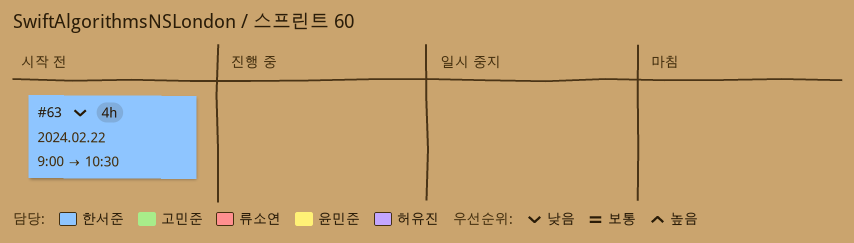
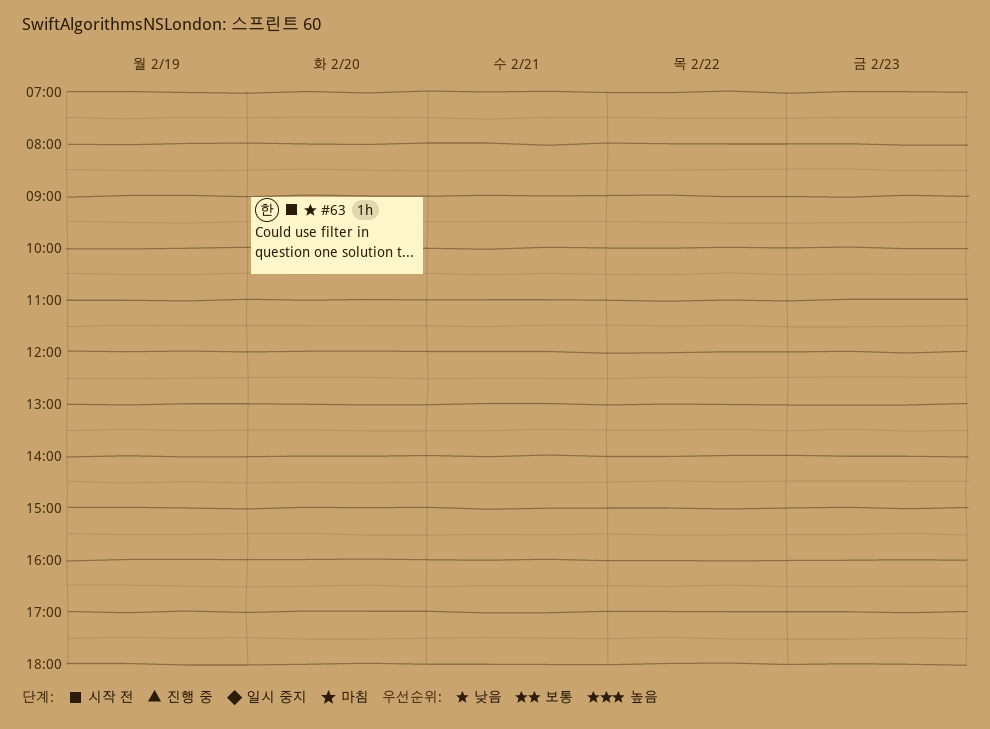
#63, estimate: 4h -> 1h
#63, day: Feb 22 -> Feb 20

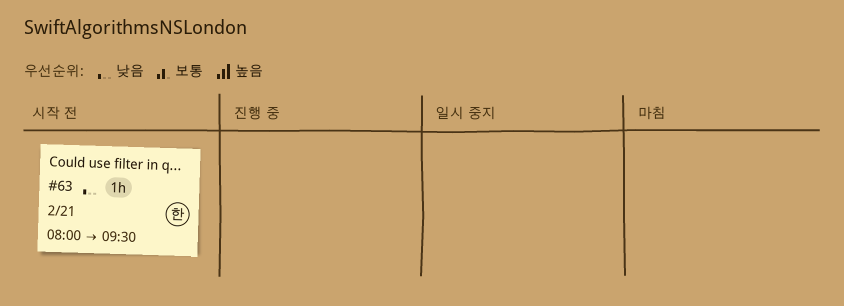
#63, day: Feb 20 -> Feb 21
#63, begins: 09:00 -> 08:00
#63, ends: 10:30 -> 09:30

